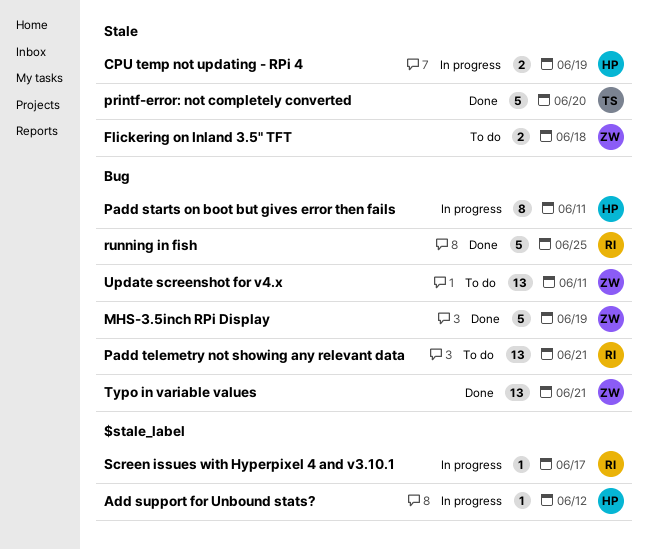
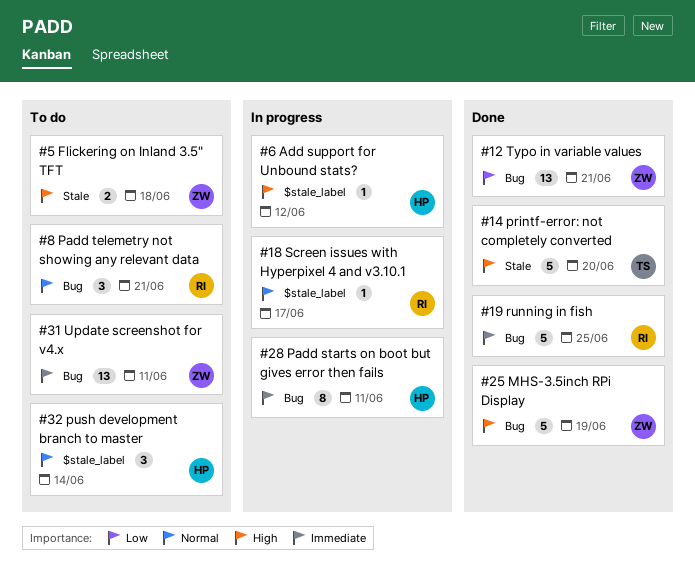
CPU temp not updating - RPi 4: present -> none
Padd telemetry not showing any relevant data, estimate: 13 -> 3
push development branch to master: none -> present

